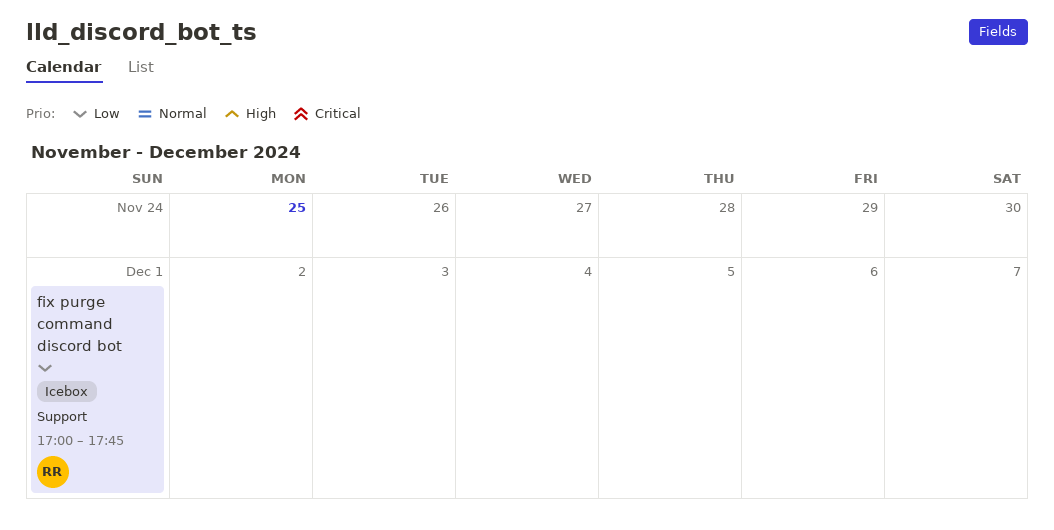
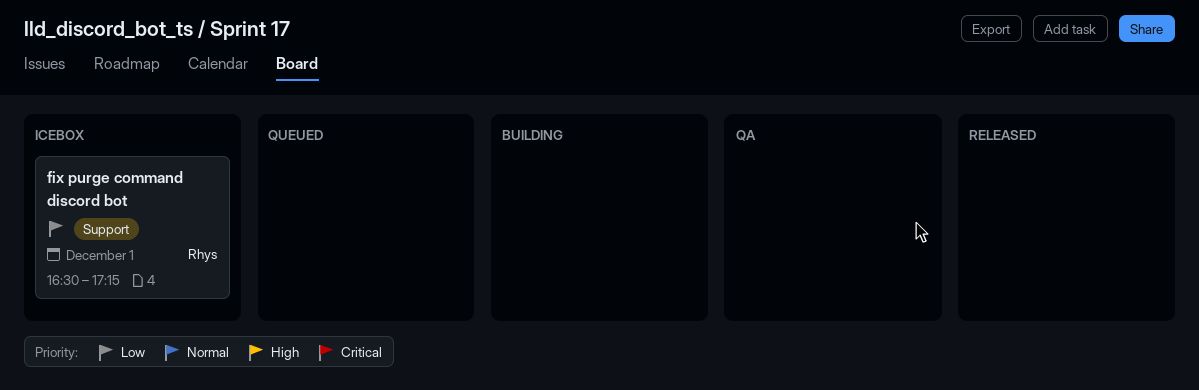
fix purge command discord bot, begins: 17:00 -> 16:30
fix purge command discord bot, ends: 17:45 -> 17:15

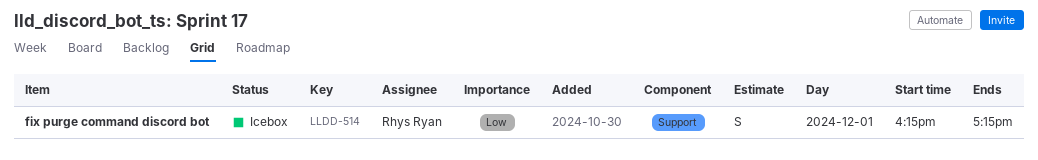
fix purge command discord bot, begins: 16:30 -> 16:15

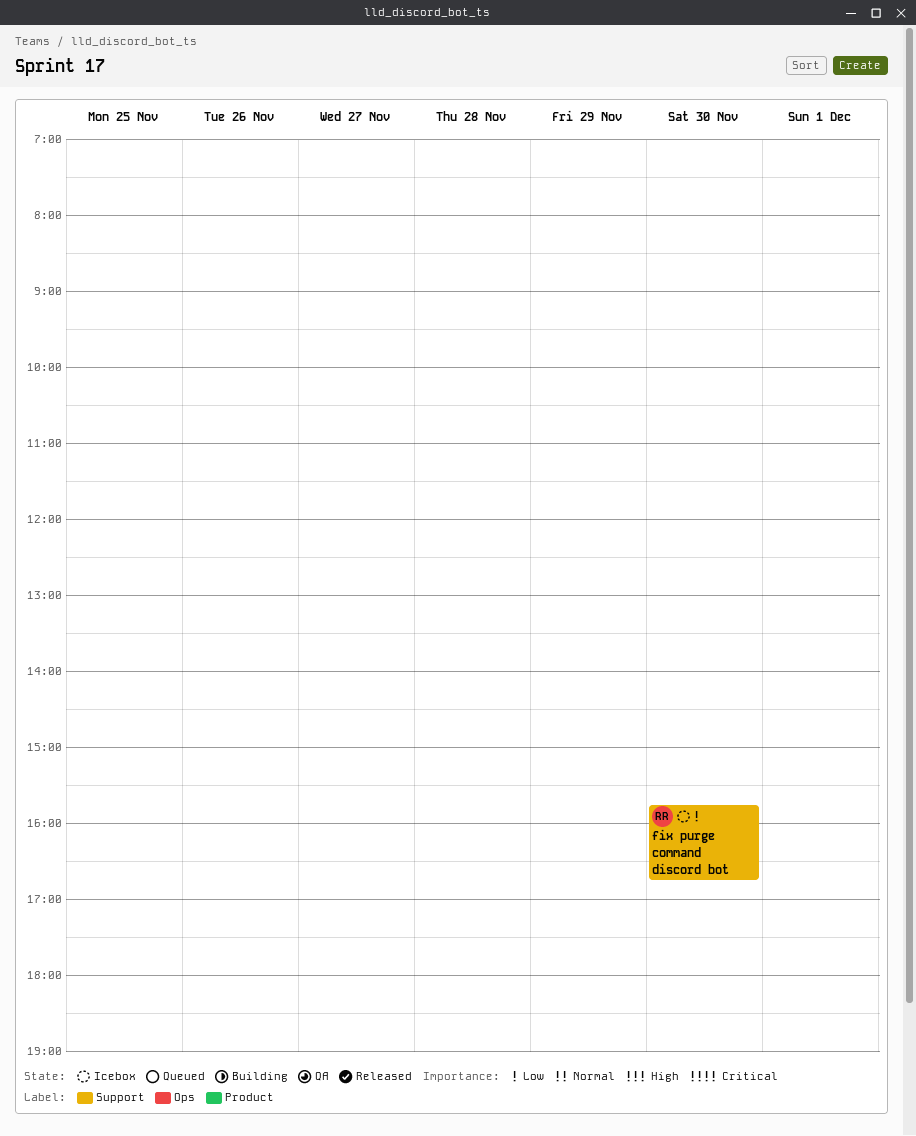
fix purge command discord bot, day: Dec 1 -> Nov 30
fix purge command discord bot, begins: 16:15 -> 15:45
fix purge command discord bot, ends: 17:15 -> 16:45

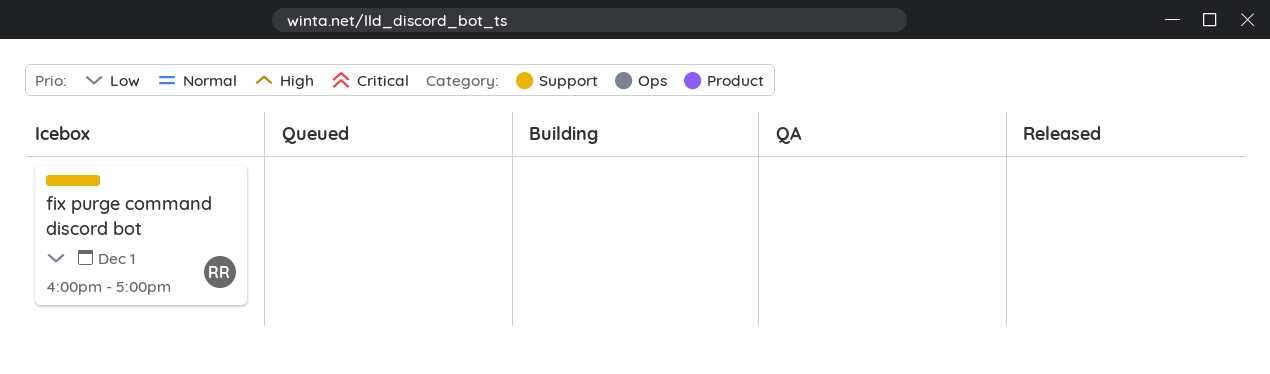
fix purge command discord bot, day: Nov 30 -> Dec 1
fix purge command discord bot, begins: 15:45 -> 16:00
fix purge command discord bot, ends: 16:45 -> 17:00

